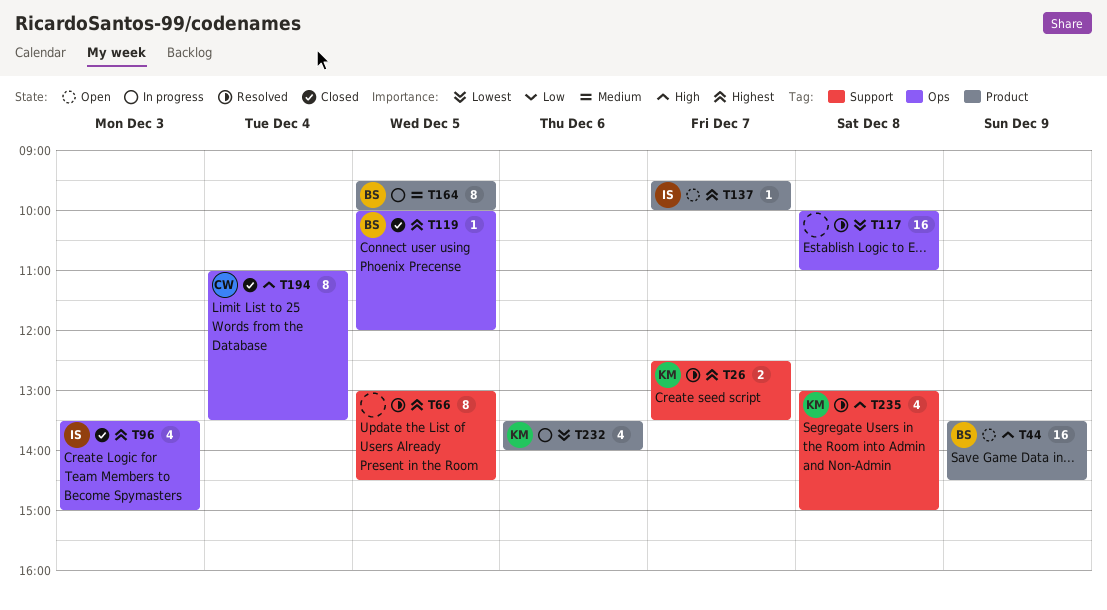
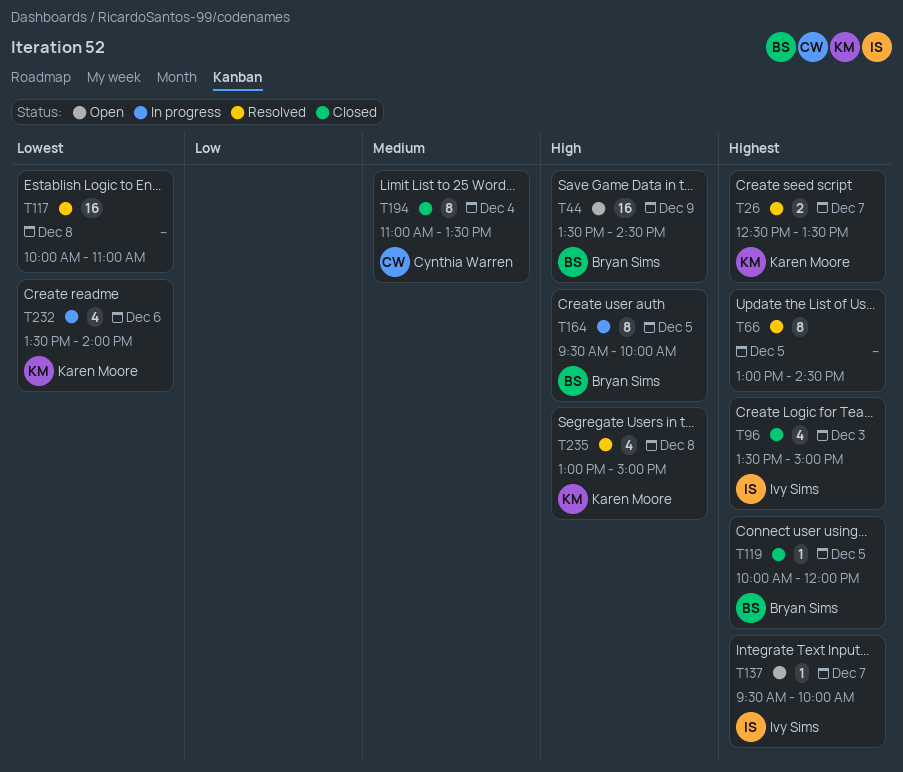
T164, priority: Medium -> High
T194, priority: High -> Medium

